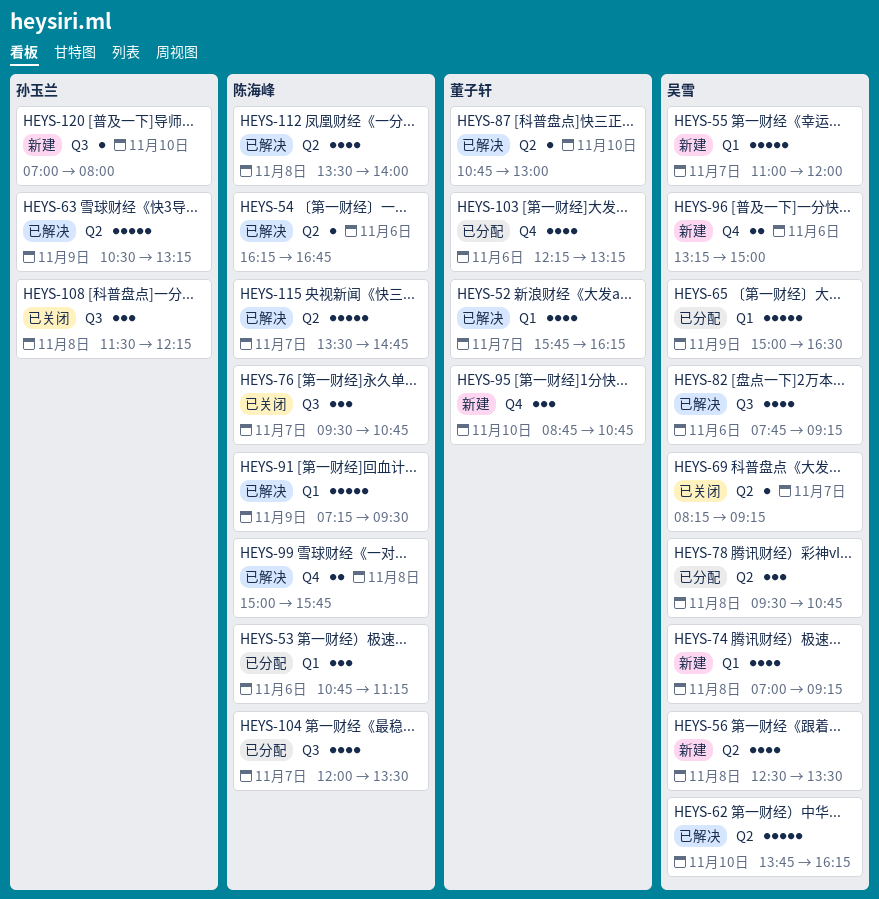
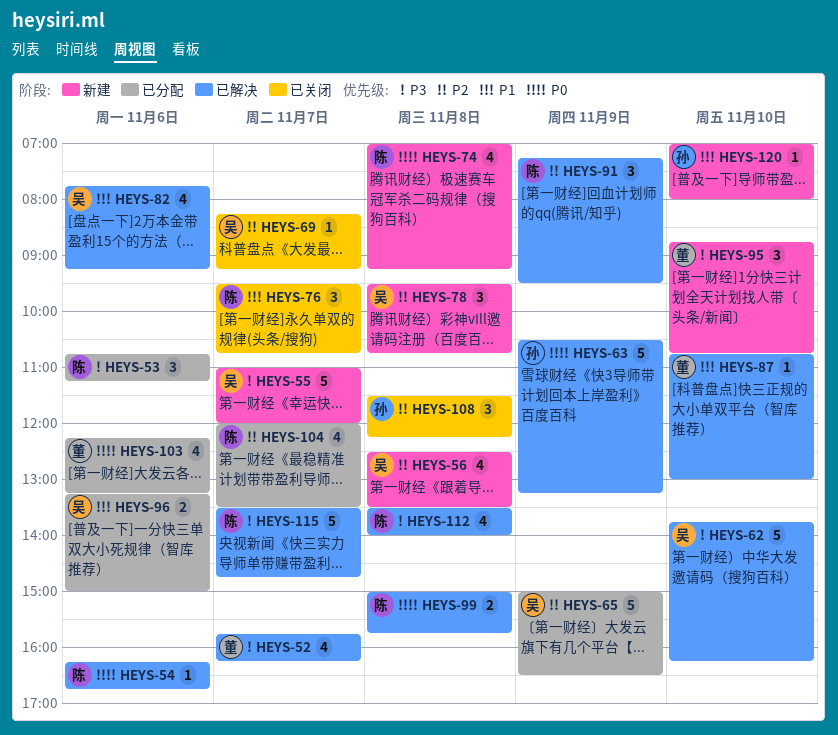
HEYS-74, owner: 吴雪 -> 陈海峰
HEYS-78, status: 已分配 -> 新建
HEYS-91, estimate: 5 -> 3
HEYS-96, status: 新建 -> 已分配

